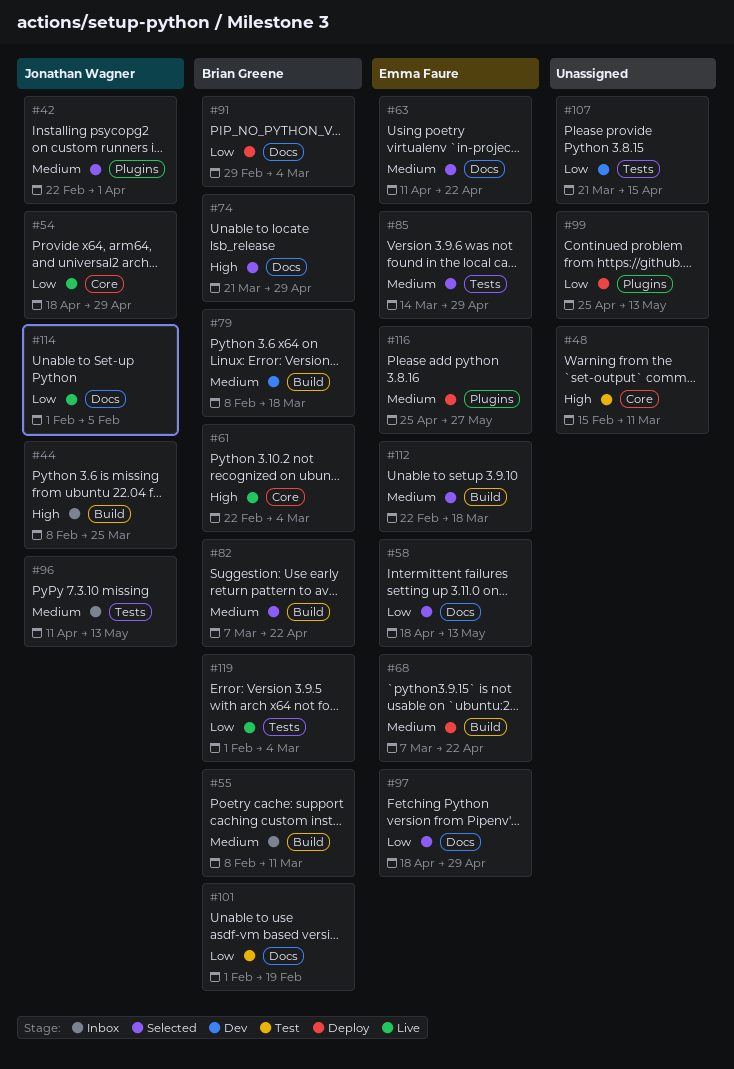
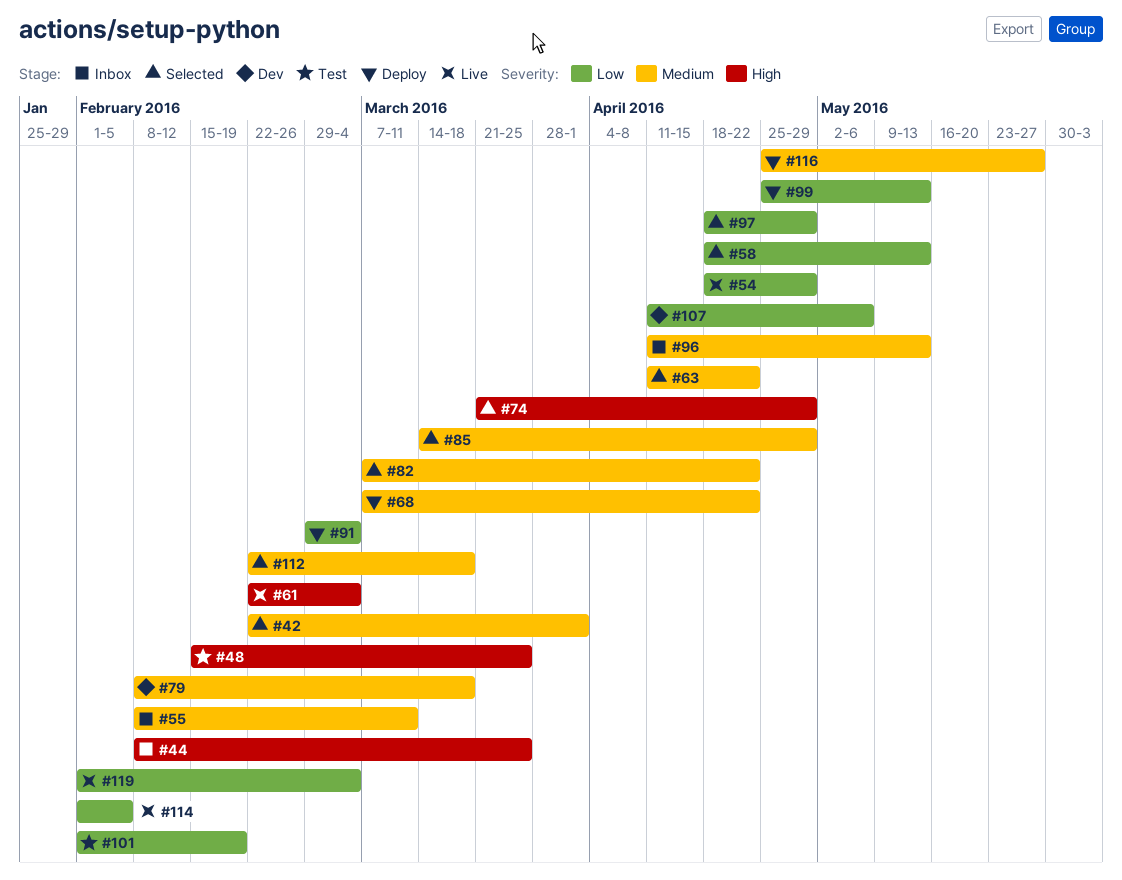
#48, due: Mar 11 -> Mar 25
#107, start: Mar 21 -> Apr 11
#107, due: Apr 15 -> May 6

